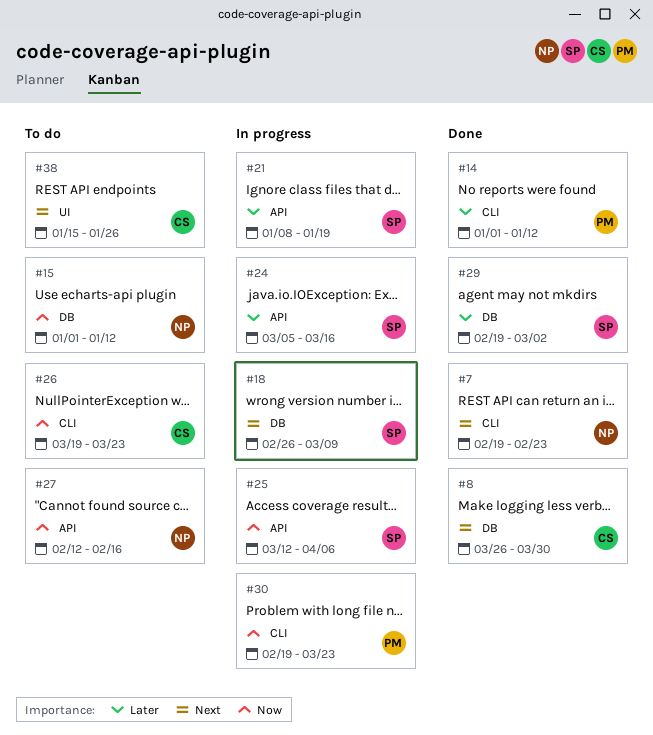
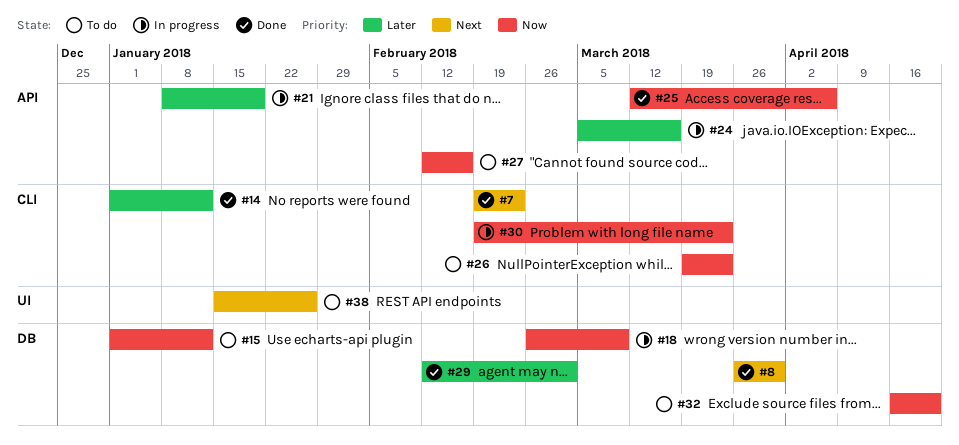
#18, priority: Next -> Now
#25, status: In progress -> Done
#29, start: Feb 19 -> Feb 12
#32: none -> present

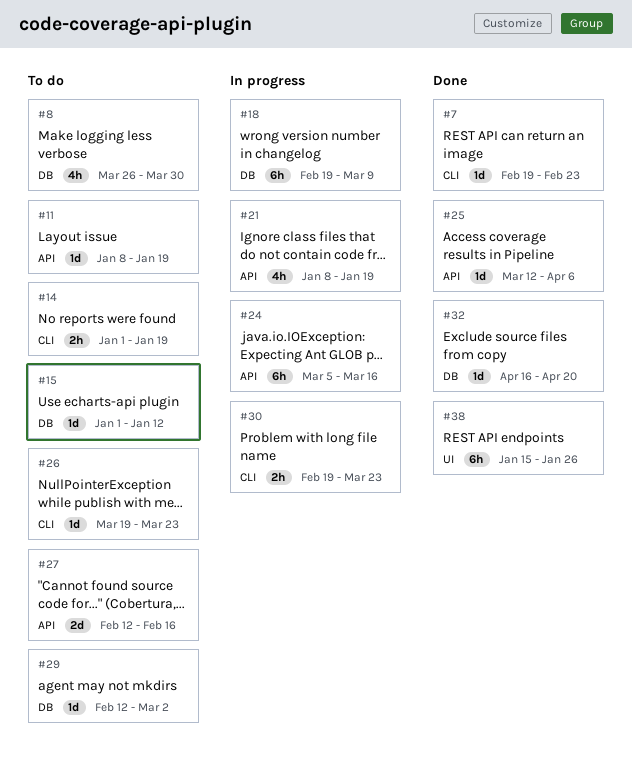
#8, status: Done -> To do
#11: none -> present
#14, status: Done -> To do
#14, due: Jan 12 -> Jan 19
#18, start: Feb 26 -> Feb 19
#29, status: Done -> To do
#32, status: To do -> Done
#38, status: To do -> Done

